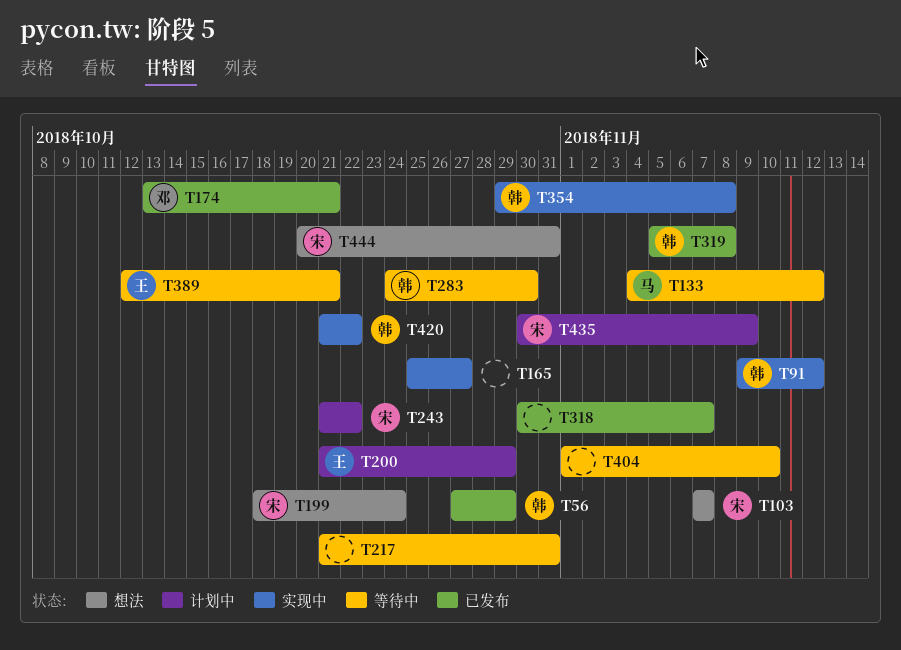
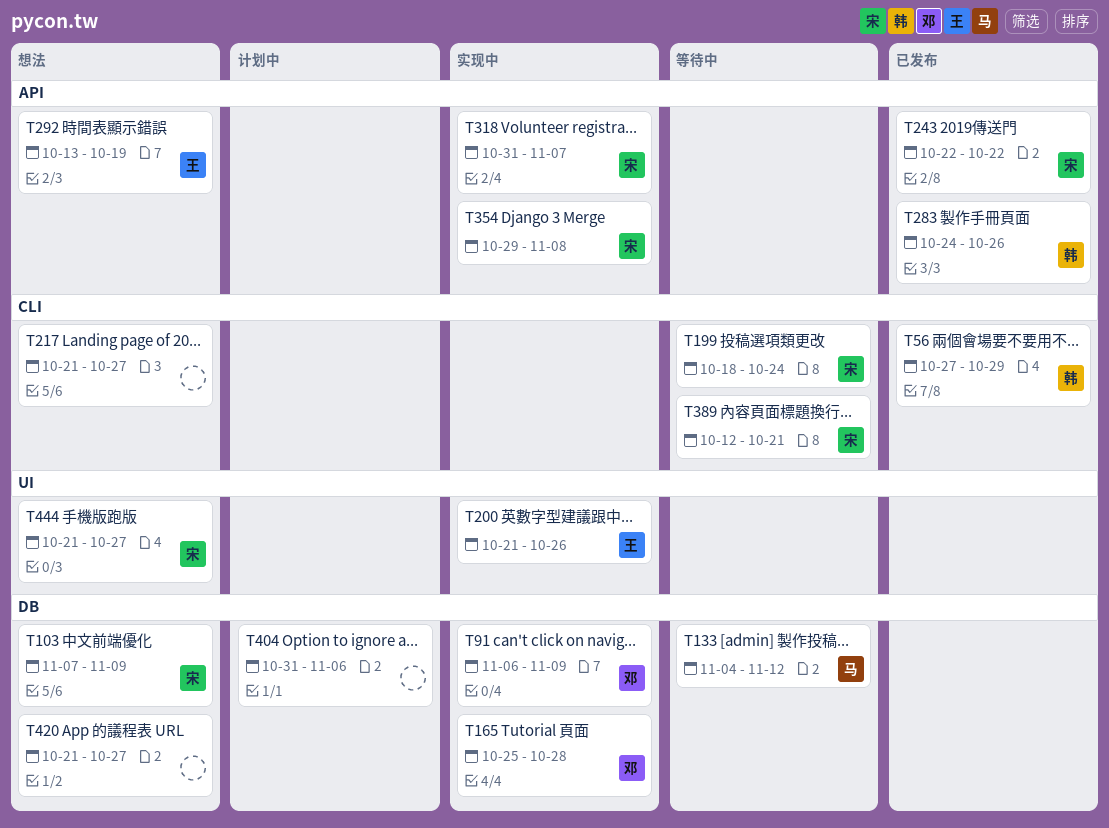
T91, owner: 韩 -> 邓
T91, start: Nov 9 -> Nov 6
T91, due: Nov 12 -> Nov 9
T103, due: Nov 7 -> Nov 9
T165, owner: none -> 邓
T165, due: Oct 27 -> Oct 28
T174: present -> none
T199, status: 想法 -> 等待中
T200, status: 计划中 -> 实现中
T200, due: Oct 29 -> Oct 26
T217, status: 等待中 -> 想法
T217, due: Oct 31 -> Oct 27
T243, status: 计划中 -> 已发布
T243, start: Oct 21 -> Oct 22
T283, status: 等待中 -> 已发布
T283, due: Oct 30 -> Oct 26
T292: none -> present
T318, status: 已发布 -> 实现中
T318, owner: none -> 宋
T318, start: Oct 30 -> Oct 31
T319: present -> none
T354, owner: 韩 -> 宋
T389, owner: 王 -> 宋
T404, status: 等待中 -> 计划中
T404, start: Nov 1 -> Oct 31
T404, due: Nov 10 -> Nov 6
T420, status: 实现中 -> 想法
T420, owner: 韩 -> none
T420, due: Oct 22 -> Oct 27
T435: present -> none
T444, start: Oct 20 -> Oct 21
T444, due: Oct 31 -> Oct 27

